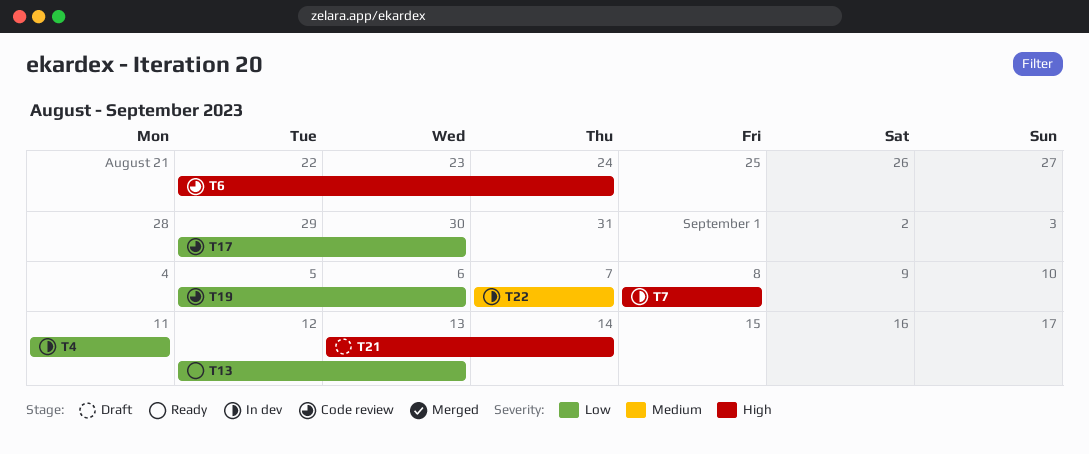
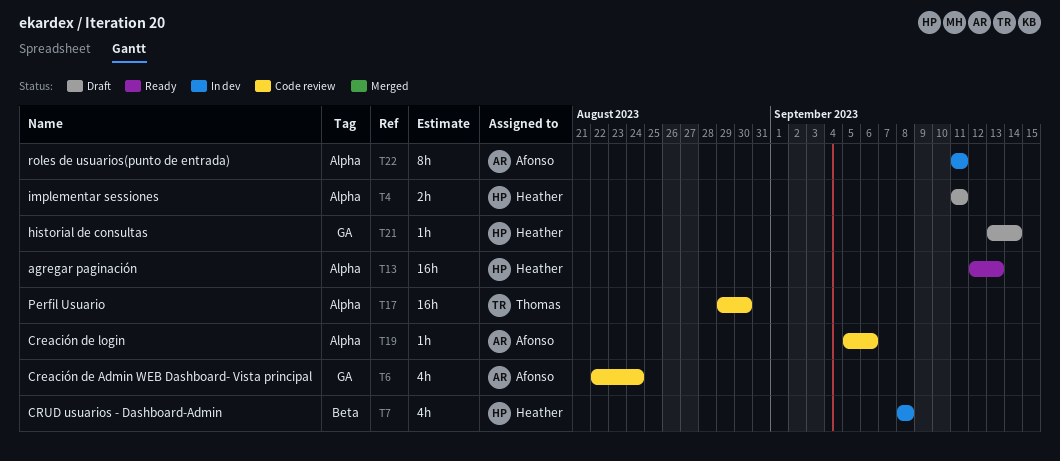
T4, status: In dev -> Draft
T22, start: Sep 7 -> Sep 11
T22, due: Sep 7 -> Sep 11

